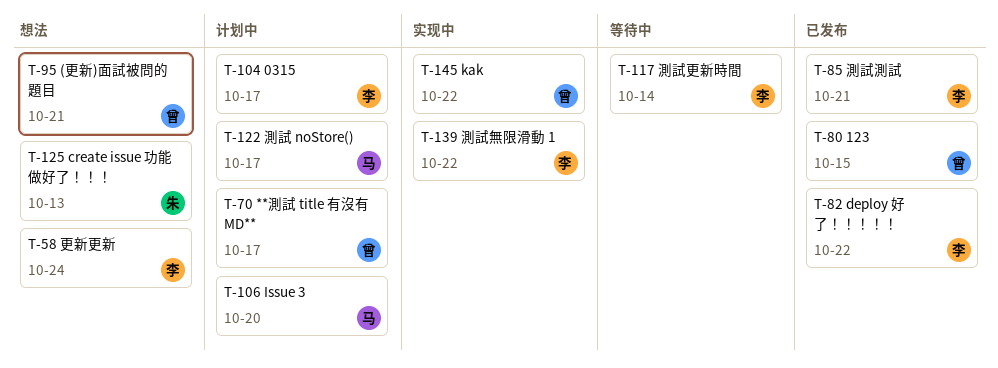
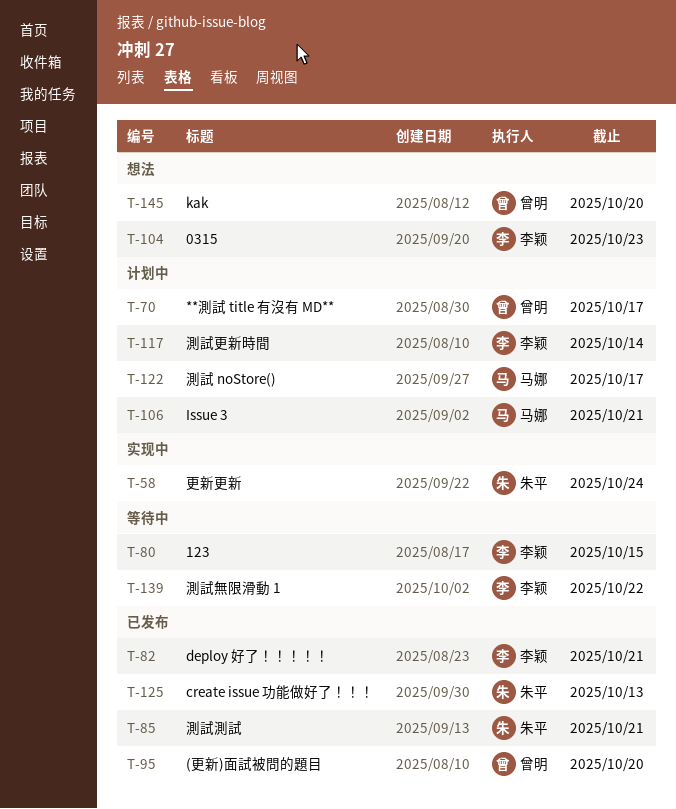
T-58, status: 想法 -> 实现中
T-58, owner: 李颖 -> 朱平
T-80, status: 已发布 -> 等待中
T-80, owner: 曾明 -> 李颖
T-82, due: Oct 22 -> Oct 21
T-85, owner: 李颖 -> 朱平
T-95, status: 想法 -> 已发布
T-95, due: Oct 21 -> Oct 20
T-104, status: 计划中 -> 想法
T-104, due: Oct 17 -> Oct 23
T-106, due: Oct 20 -> Oct 21
T-117, status: 等待中 -> 计划中
T-125, status: 想法 -> 已发布
T-139, status: 实现中 -> 等待中
T-145, status: 实现中 -> 想法
T-145, due: Oct 22 -> Oct 20

